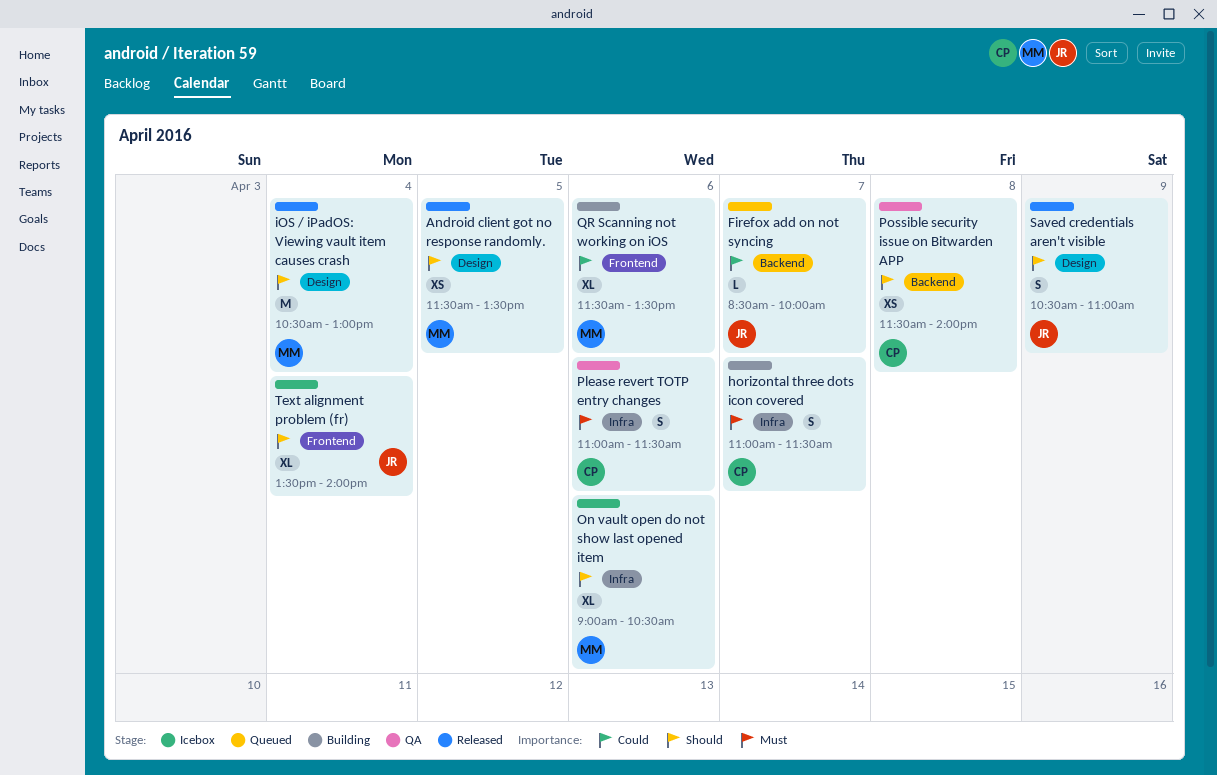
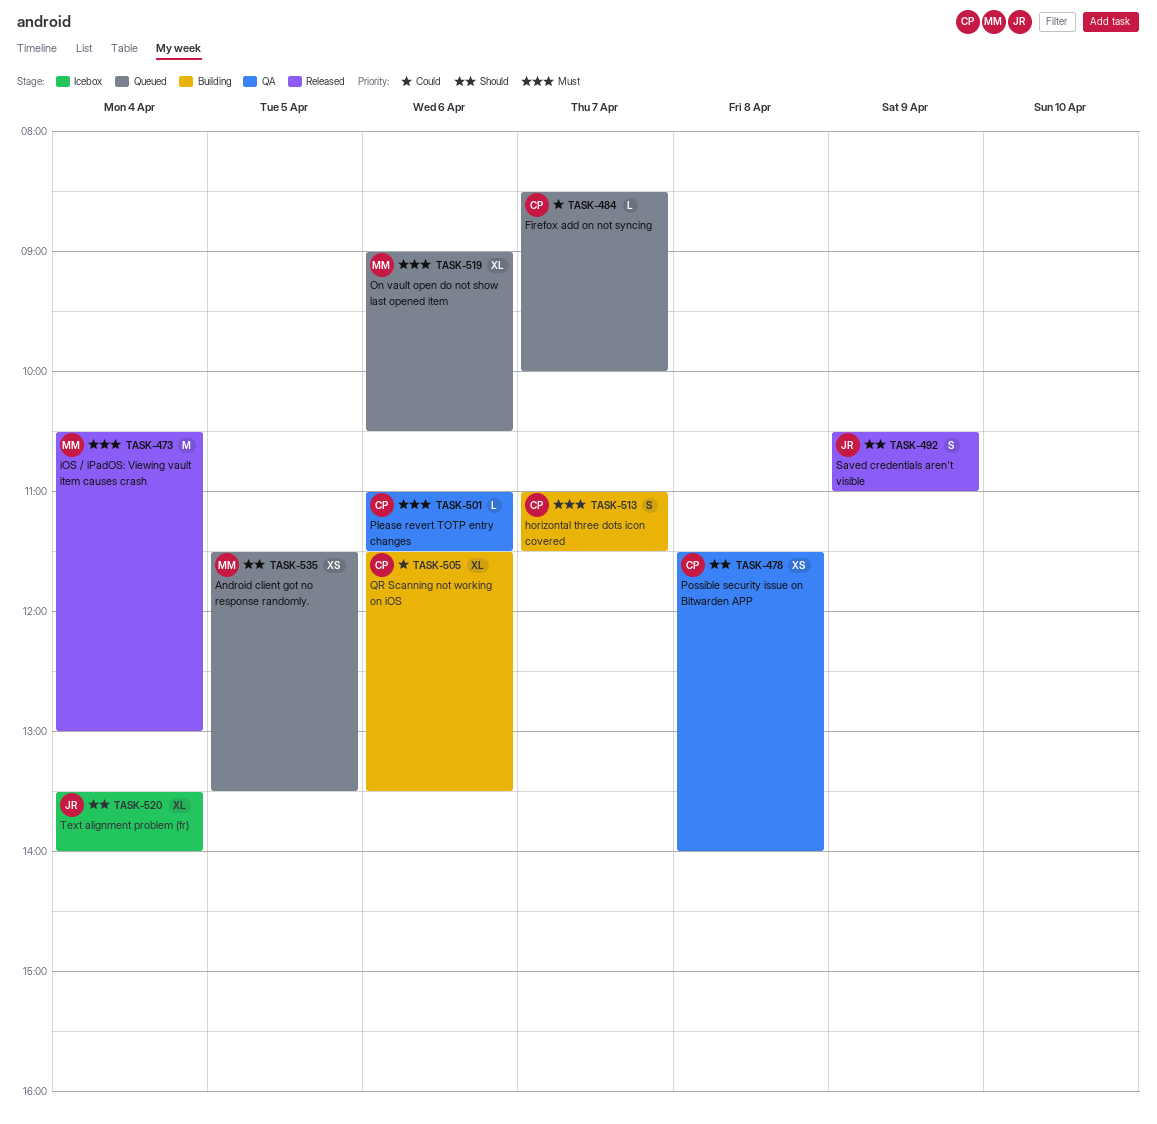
Android client got no response randomly., status: Released -> Queued
Firefox add on not syncing, owner: JR -> CP
iOS / iPadOS: Viewing vault item causes crash, priority: Should -> Must
On vault open do not show last opened item, status: Icebox -> Queued
On vault open do not show last opened item, priority: Should -> Must
Please revert TOTP entry changes, estimate: S -> L
QR Scanning not working on iOS, owner: MM -> CP

